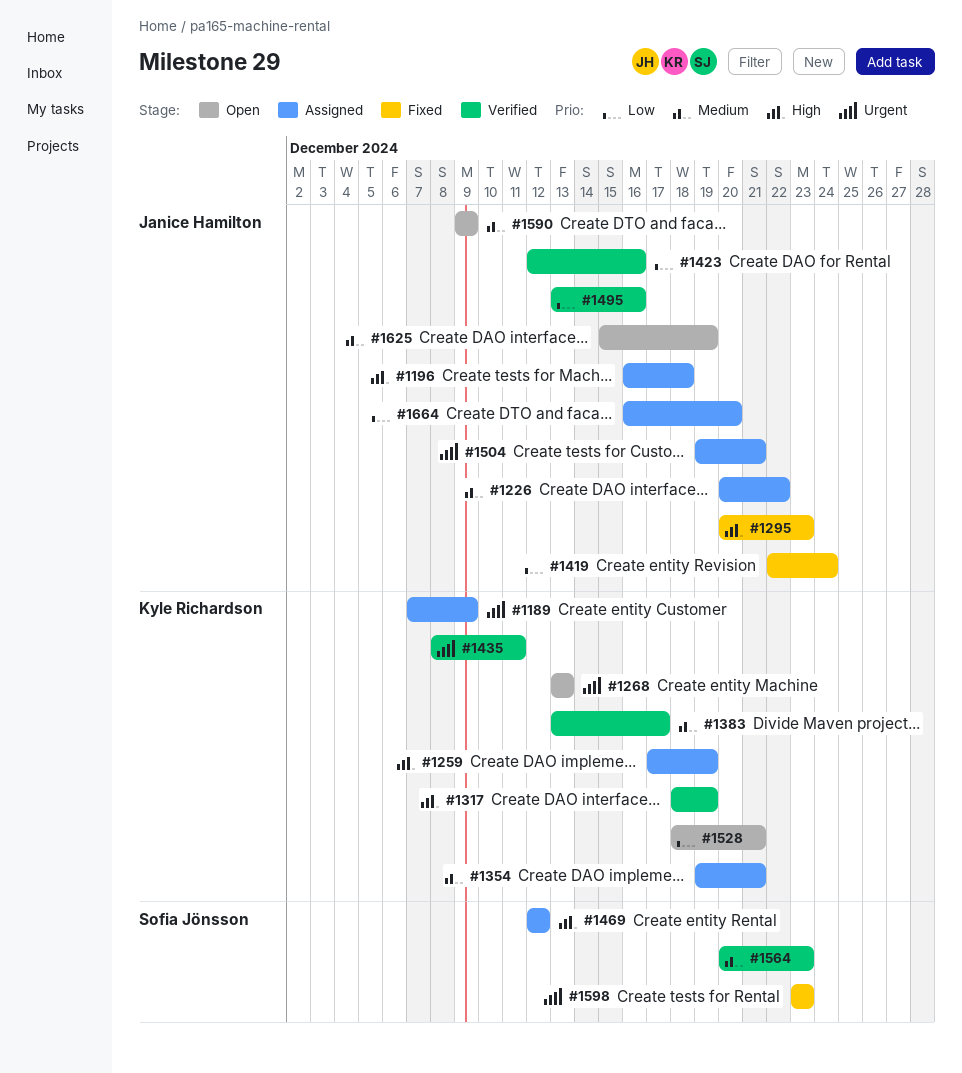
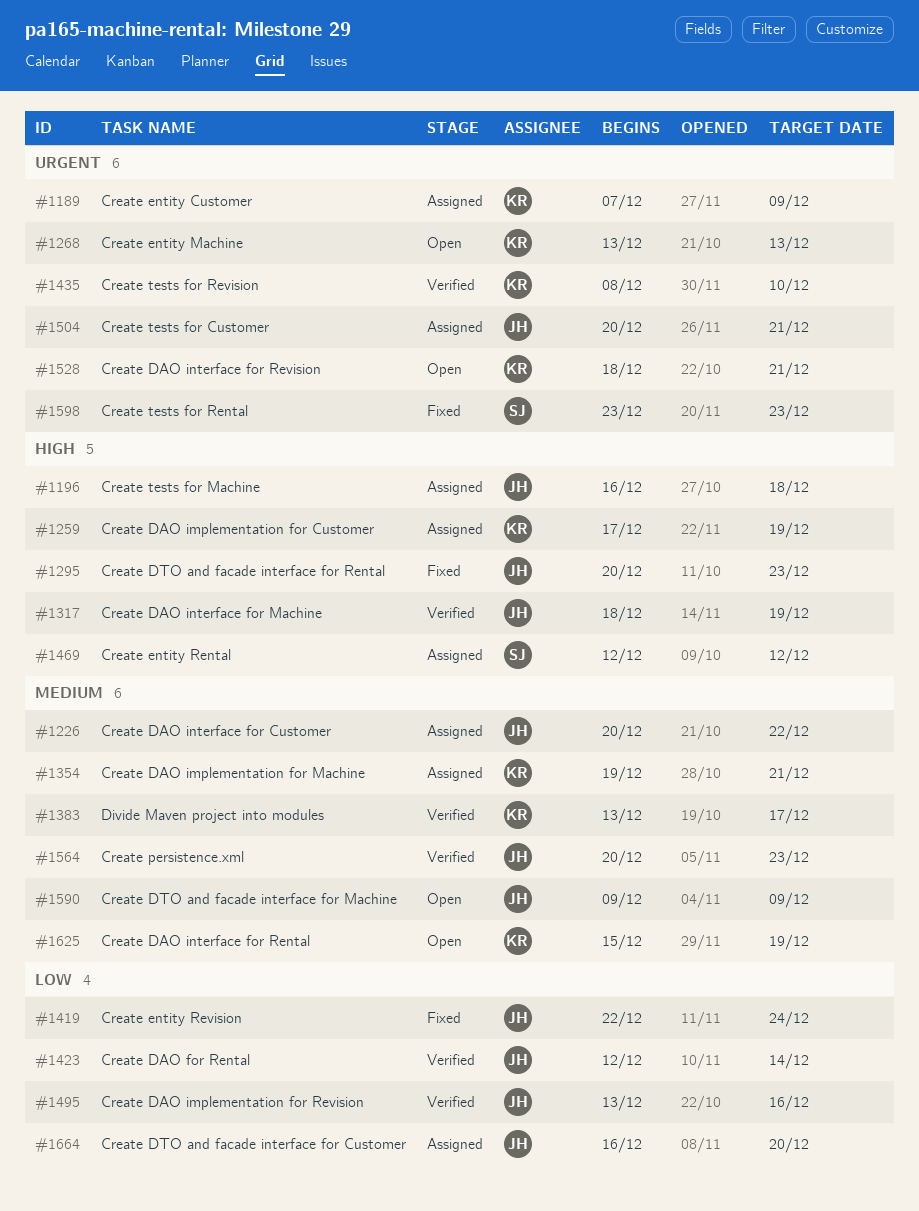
#1317, owner: Kyle Richardson -> Janice Hamilton
#1423, due: Dec 16 -> Dec 14
#1435, due: Dec 11 -> Dec 10
#1504, start: Dec 19 -> Dec 20
#1528, priority: Low -> Urgent
#1564, owner: Sofia Jönsson -> Janice Hamilton
#1625, owner: Janice Hamilton -> Kyle Richardson

